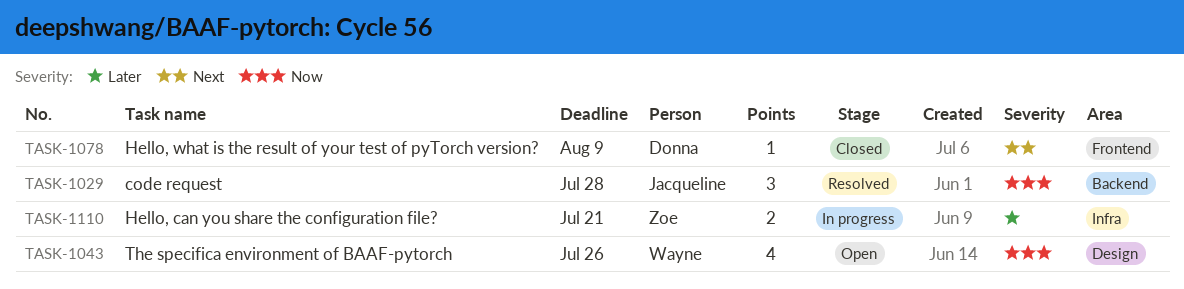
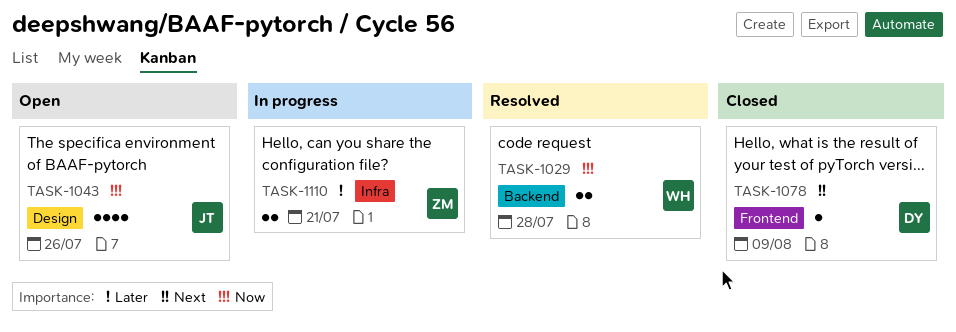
TASK-1029, owner: Jacqueline -> Wayne
TASK-1029, estimate: 3 -> 2
TASK-1043, owner: Wayne -> Jacqueline

